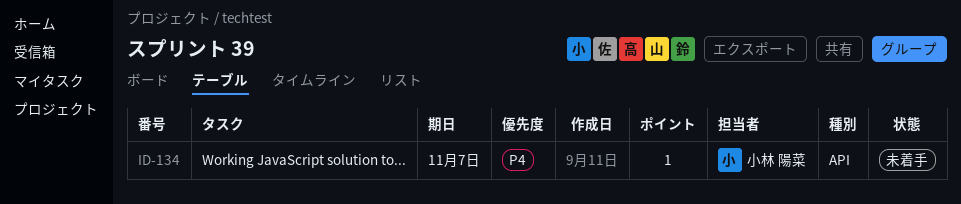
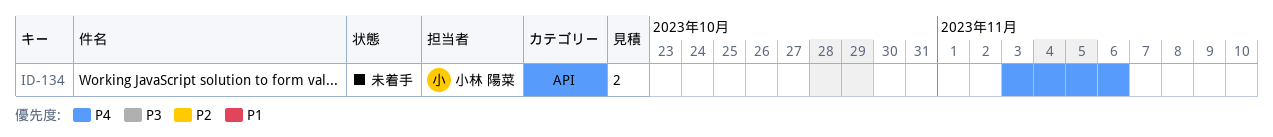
ID-134, estimate: 1 -> 2
ID-134, due: Nov 7 -> Nov 6

